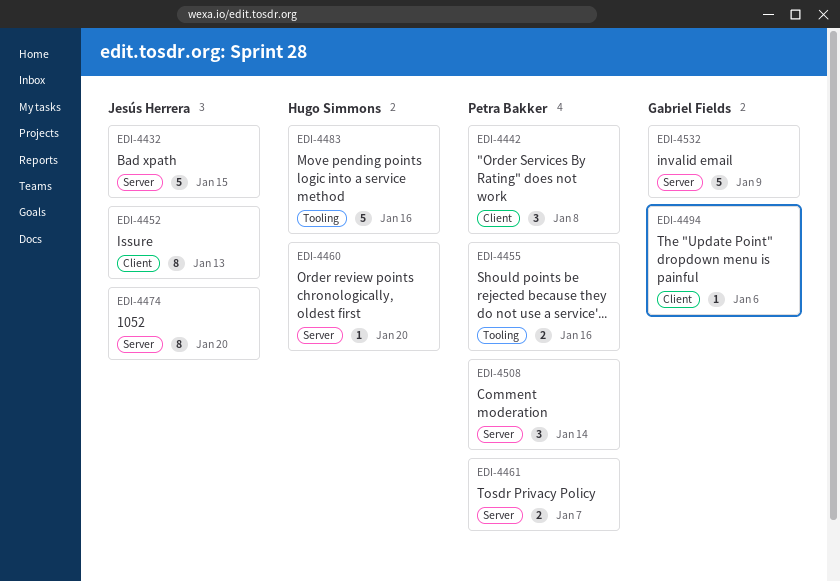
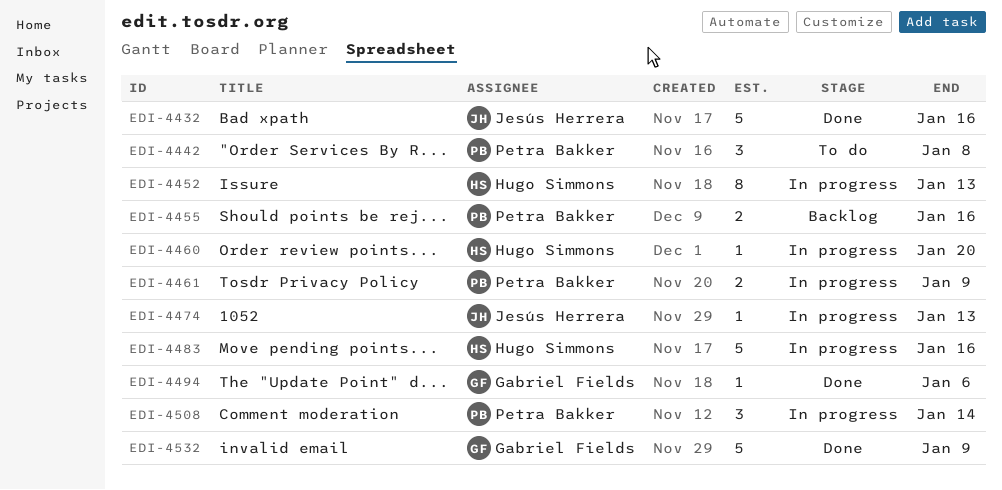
EDI-4432, due: Jan 15 -> Jan 16
EDI-4452, owner: Jesús Herrera -> Hugo Simmons
EDI-4461, due: Jan 7 -> Jan 9
EDI-4474, estimate: 8 -> 1
EDI-4474, due: Jan 20 -> Jan 13

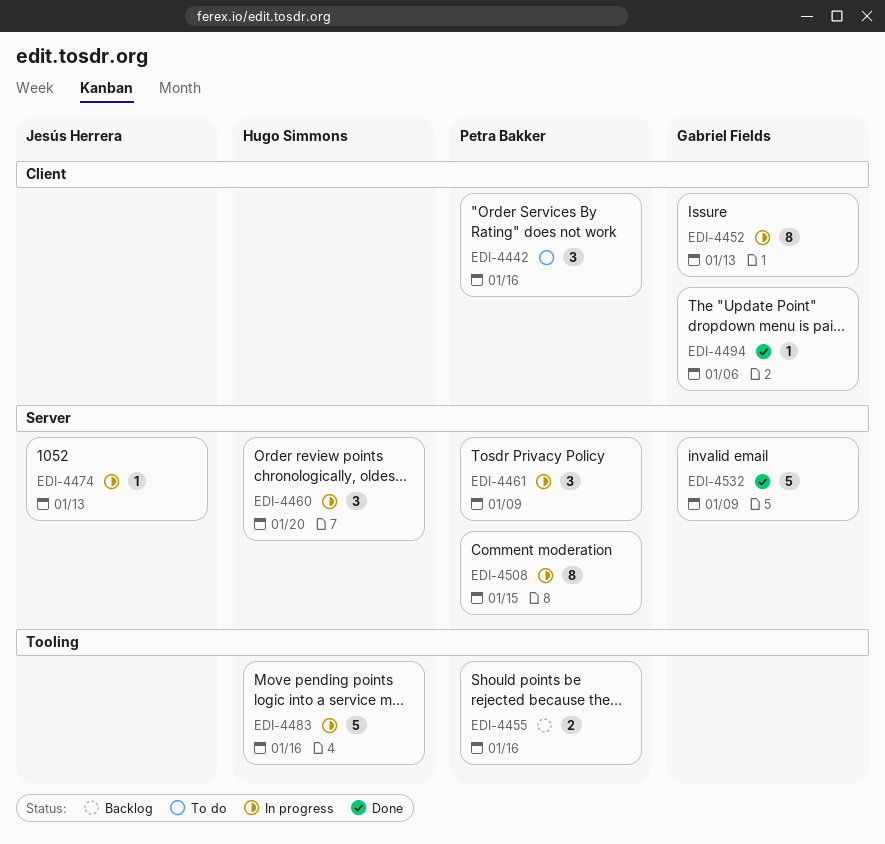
EDI-4432: present -> none
EDI-4442, due: Jan 8 -> Jan 16
EDI-4452, owner: Hugo Simmons -> Gabriel Fields
EDI-4460, estimate: 1 -> 3
EDI-4461, estimate: 2 -> 3
EDI-4508, estimate: 3 -> 8
EDI-4508, due: Jan 14 -> Jan 15

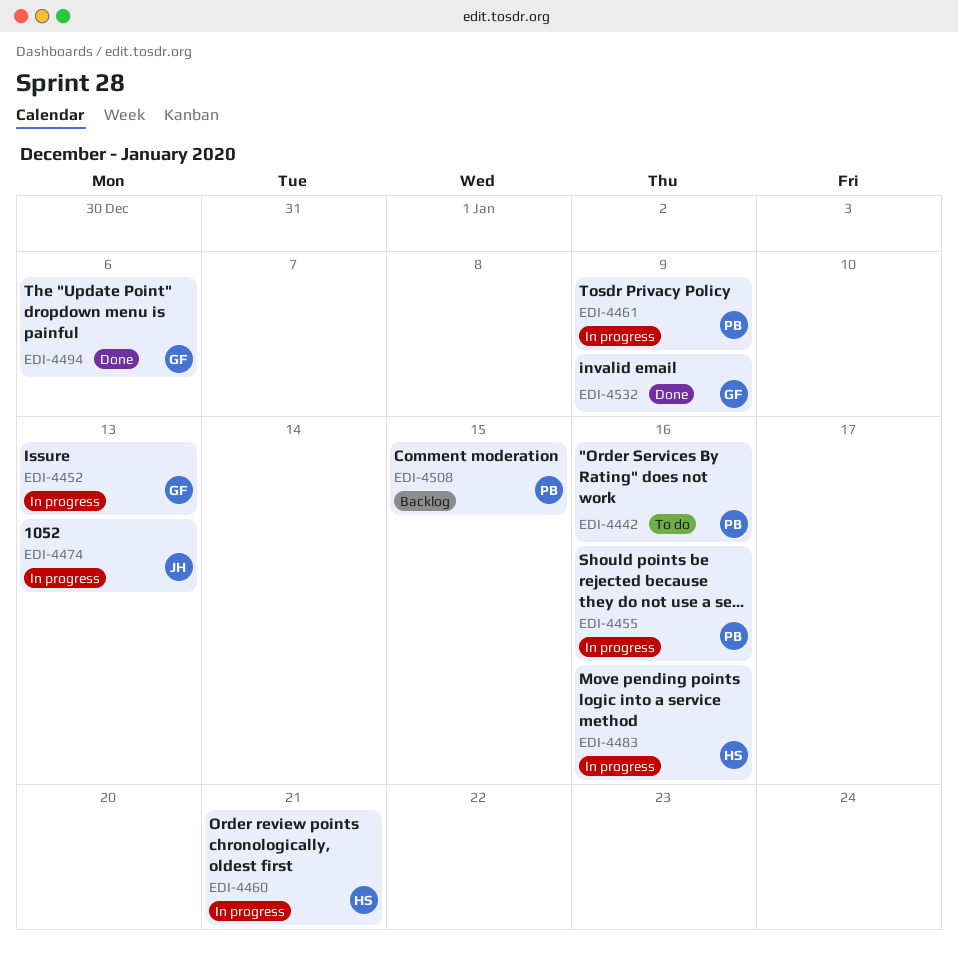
EDI-4455, status: Backlog -> In progress
EDI-4460, due: Jan 20 -> Jan 21
EDI-4508, status: In progress -> Backlog

